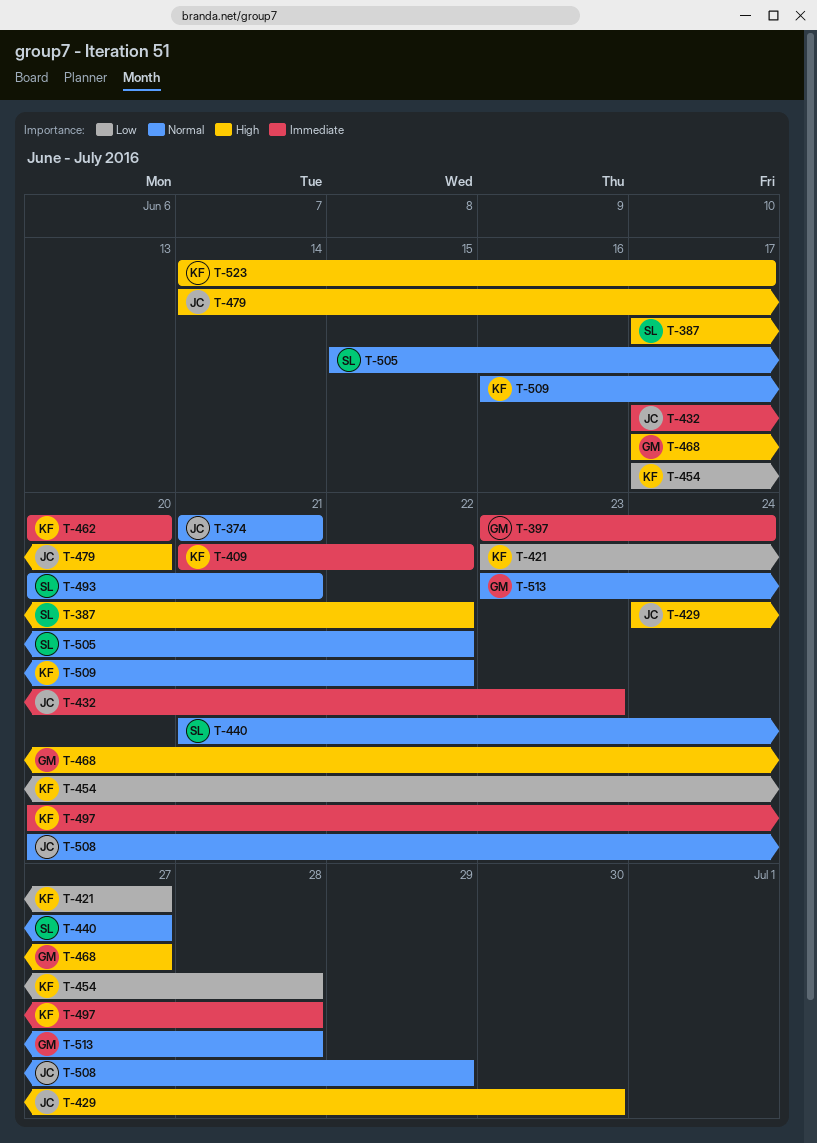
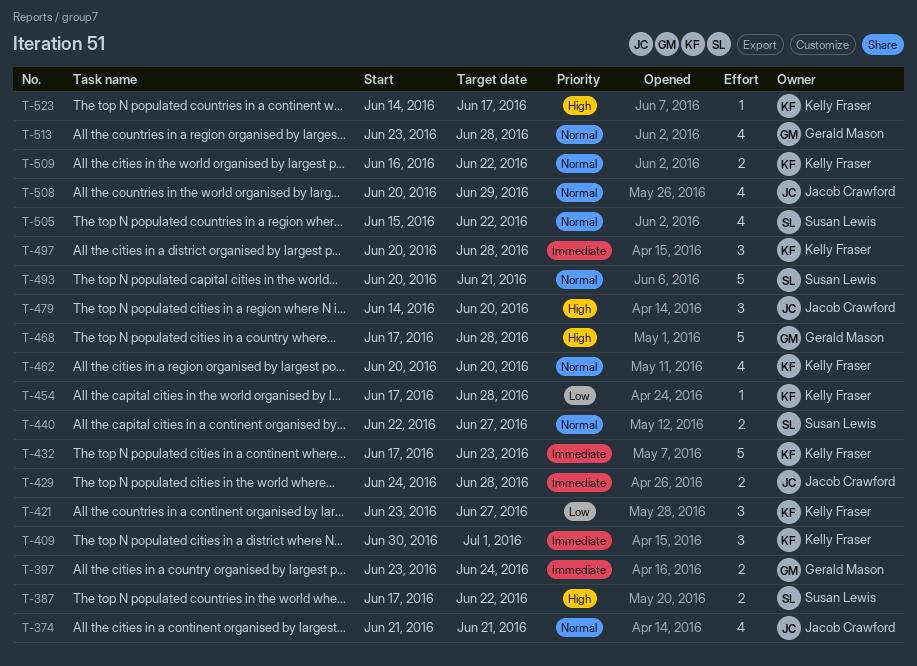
T-409, start: Jun 21 -> Jun 30
T-409, due: Jun 22 -> Jul 1
T-429, priority: High -> Immediate
T-429, due: Jun 30 -> Jun 28
T-432, owner: Jacob Crawford -> Kelly Fraser
T-440, start: Jun 21 -> Jun 22
T-462, priority: Immediate -> Normal
T-468, due: Jun 27 -> Jun 28

